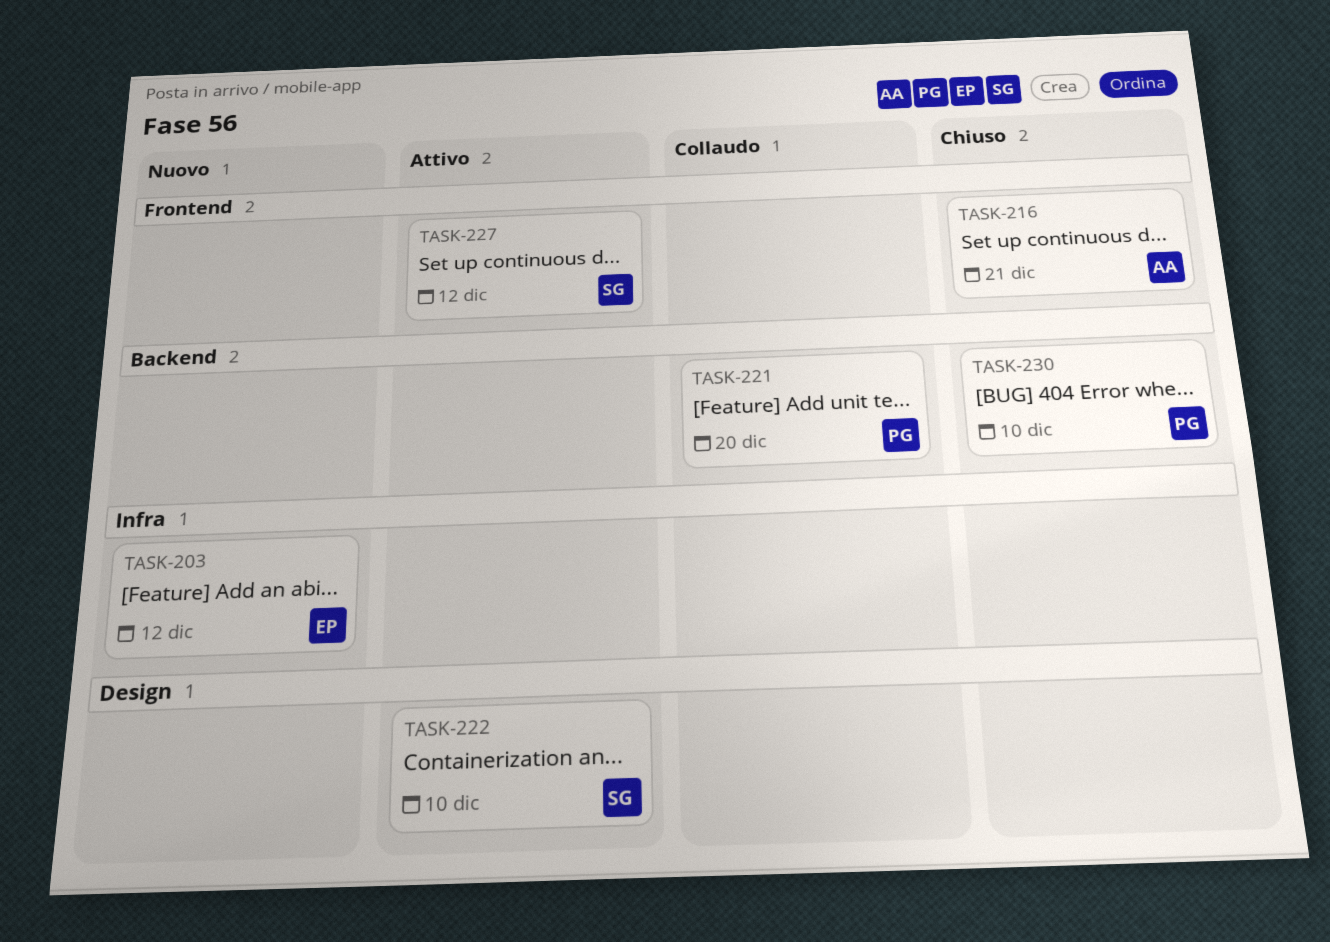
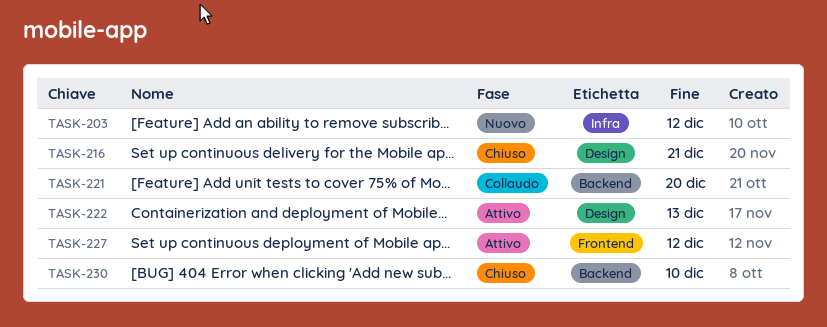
TASK-216, label: Frontend -> Design
TASK-222, due: Dec 10 -> Dec 13

